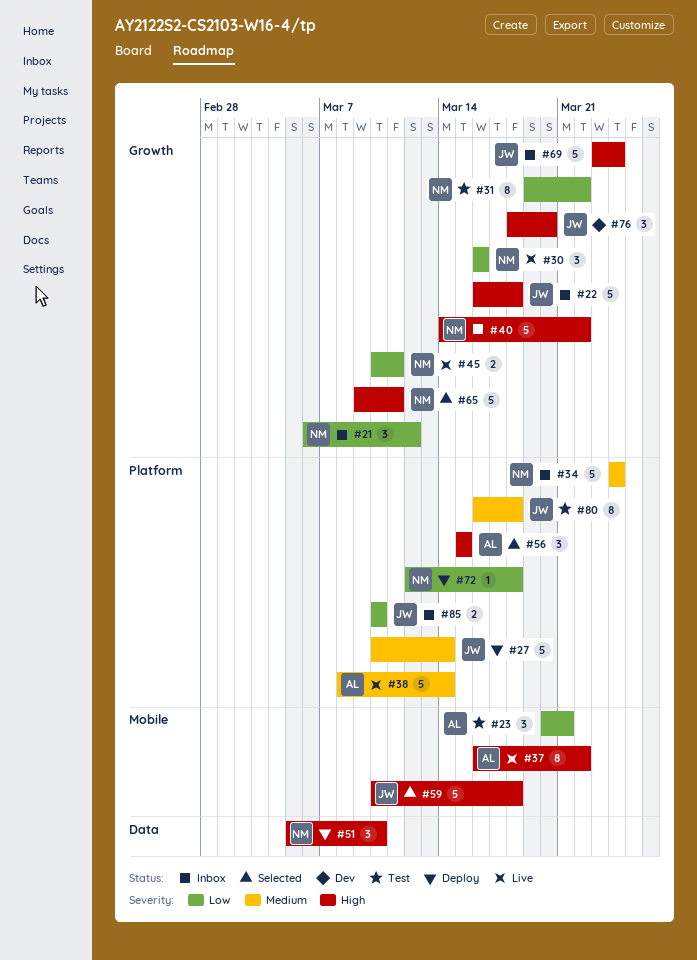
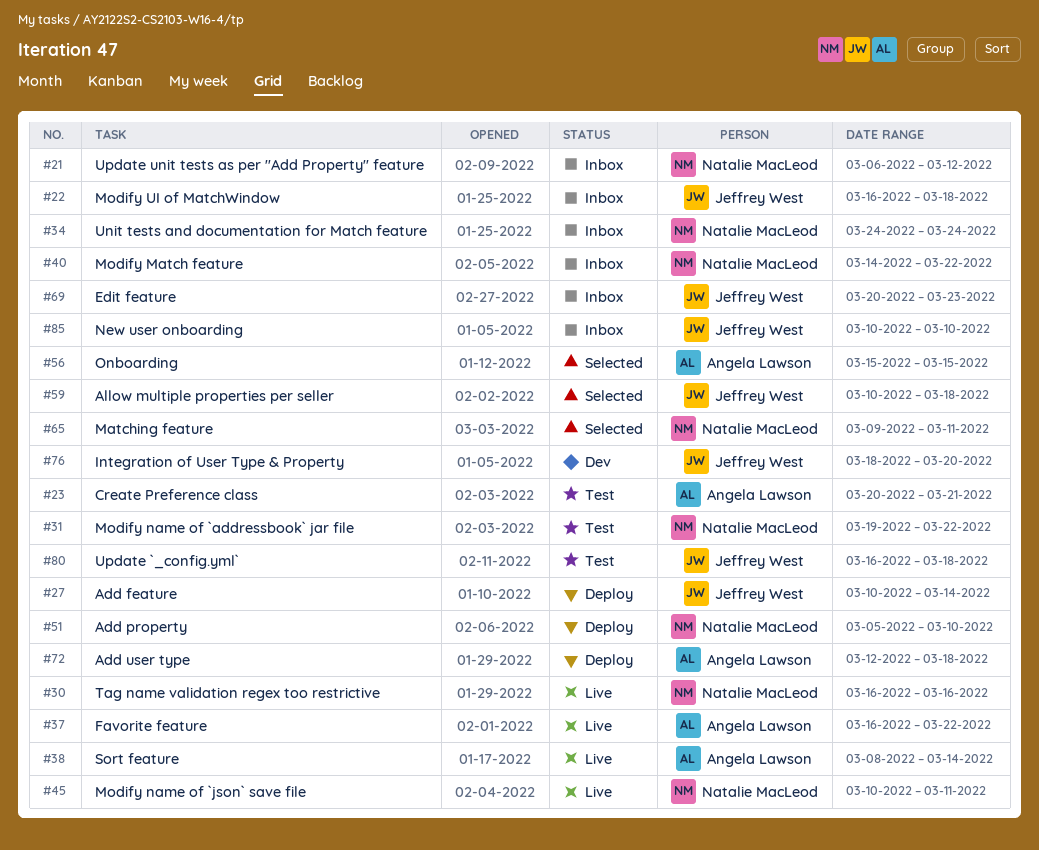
#69, start: Mar 23 -> Mar 20
#69, due: Mar 24 -> Mar 23
#72, owner: Natalie MacLeod -> Angela Lawson

